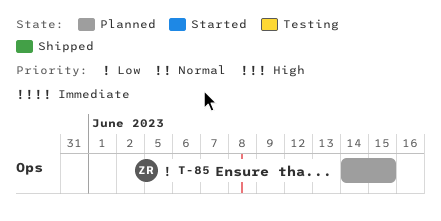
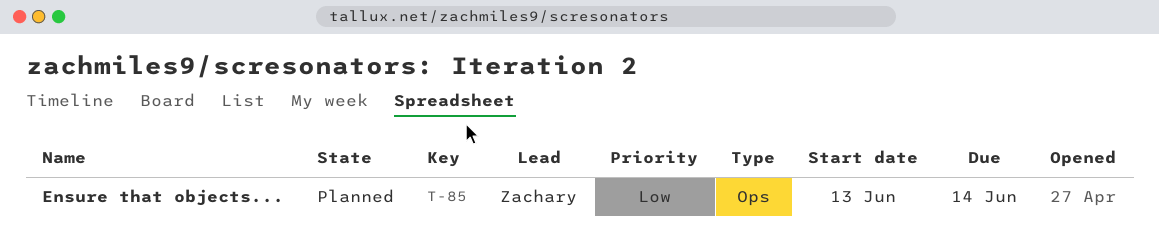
T-85, start: Jun 14 -> Jun 13
T-85, due: Jun 15 -> Jun 14

